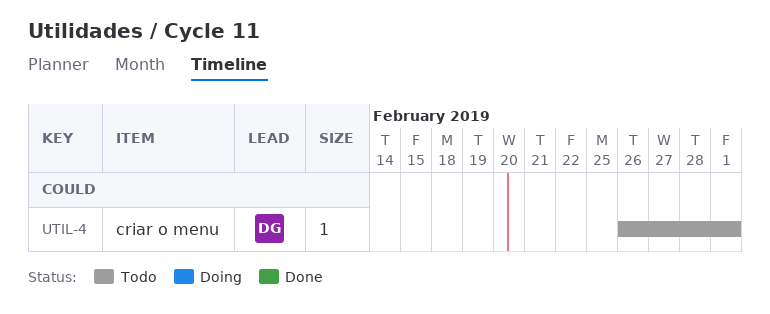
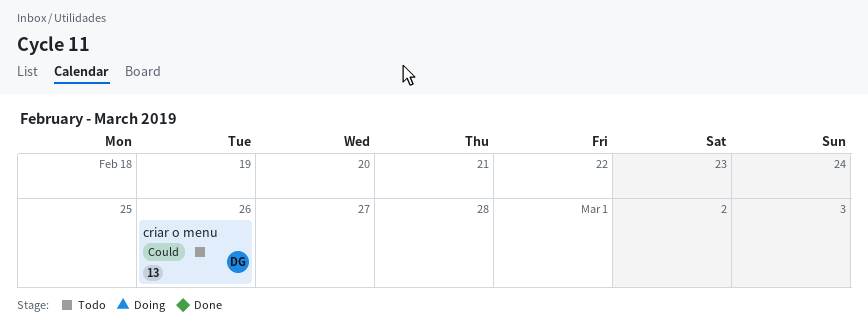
criar o menu, estimate: 1 -> 13
criar o menu, due: Mar 1 -> Feb 26

